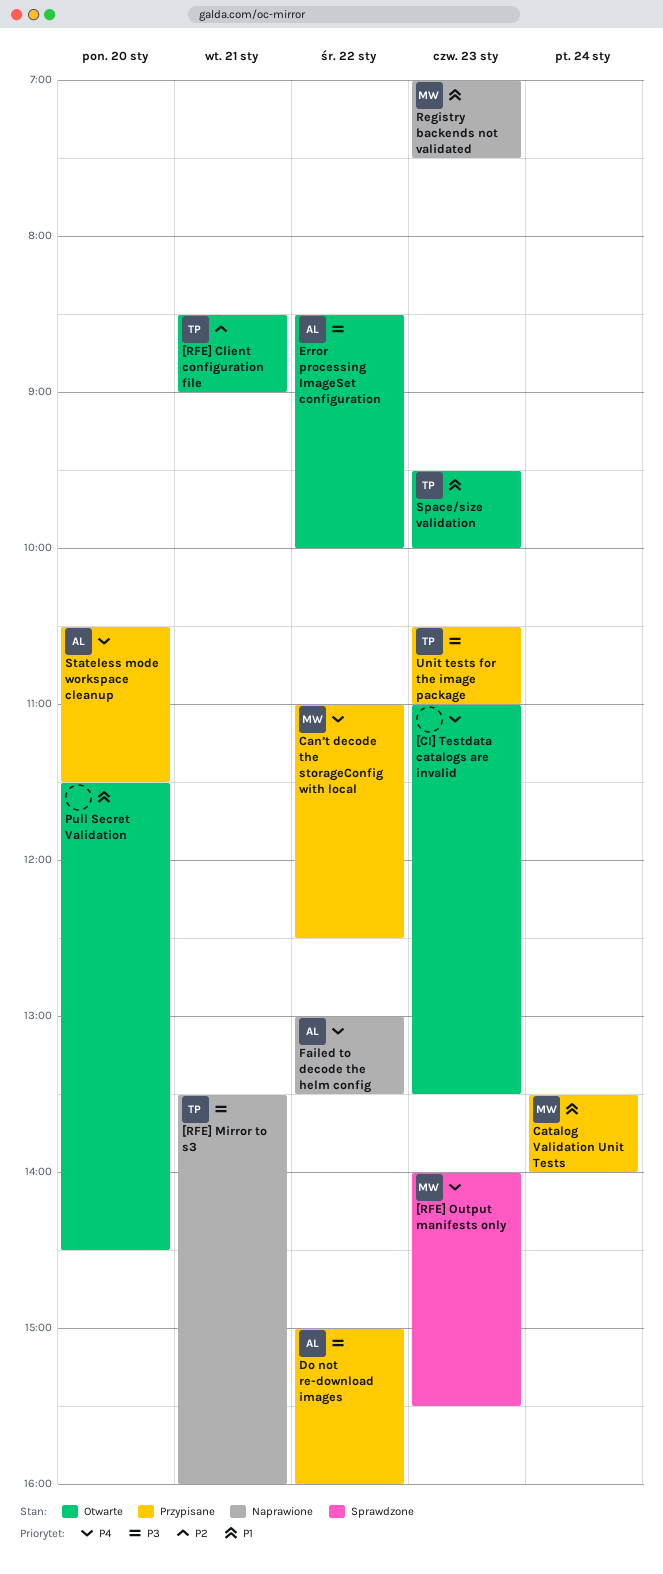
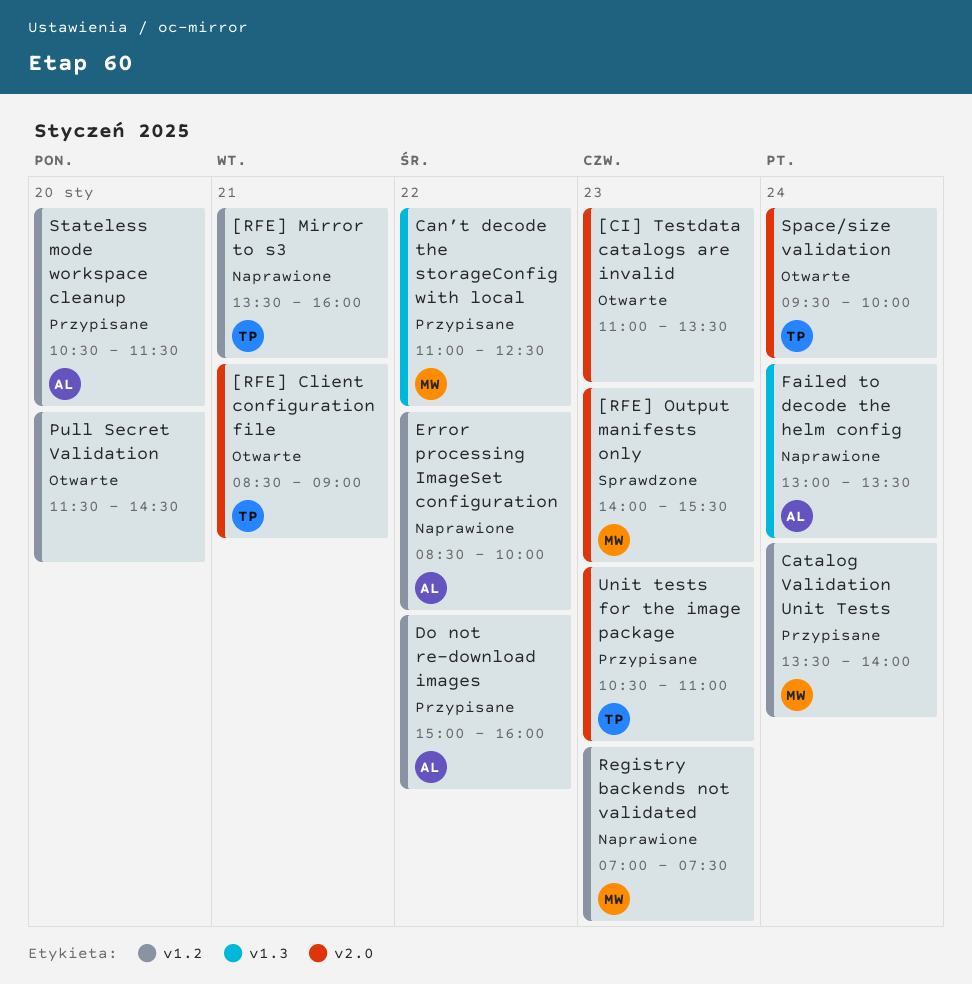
Error processing ImageSet configuration, status: Otwarte -> Naprawione
Failed to decode the helm config, day: Jan 22 -> Jan 24
Space/size validation, day: Jan 23 -> Jan 24

